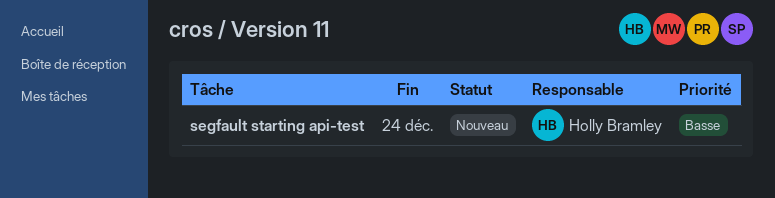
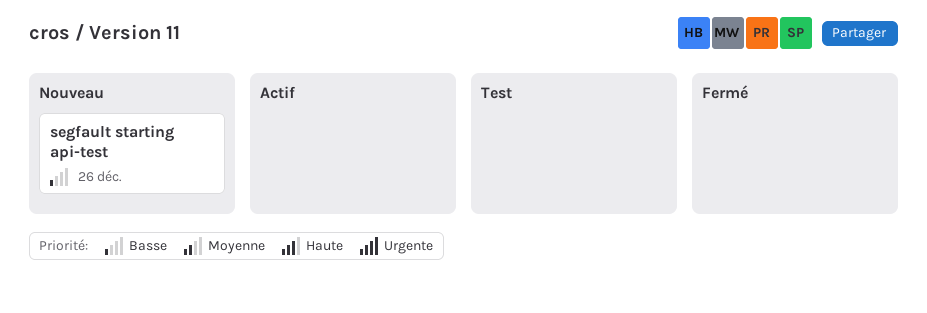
segfault starting api-test, due: Dec 24 -> Dec 26

